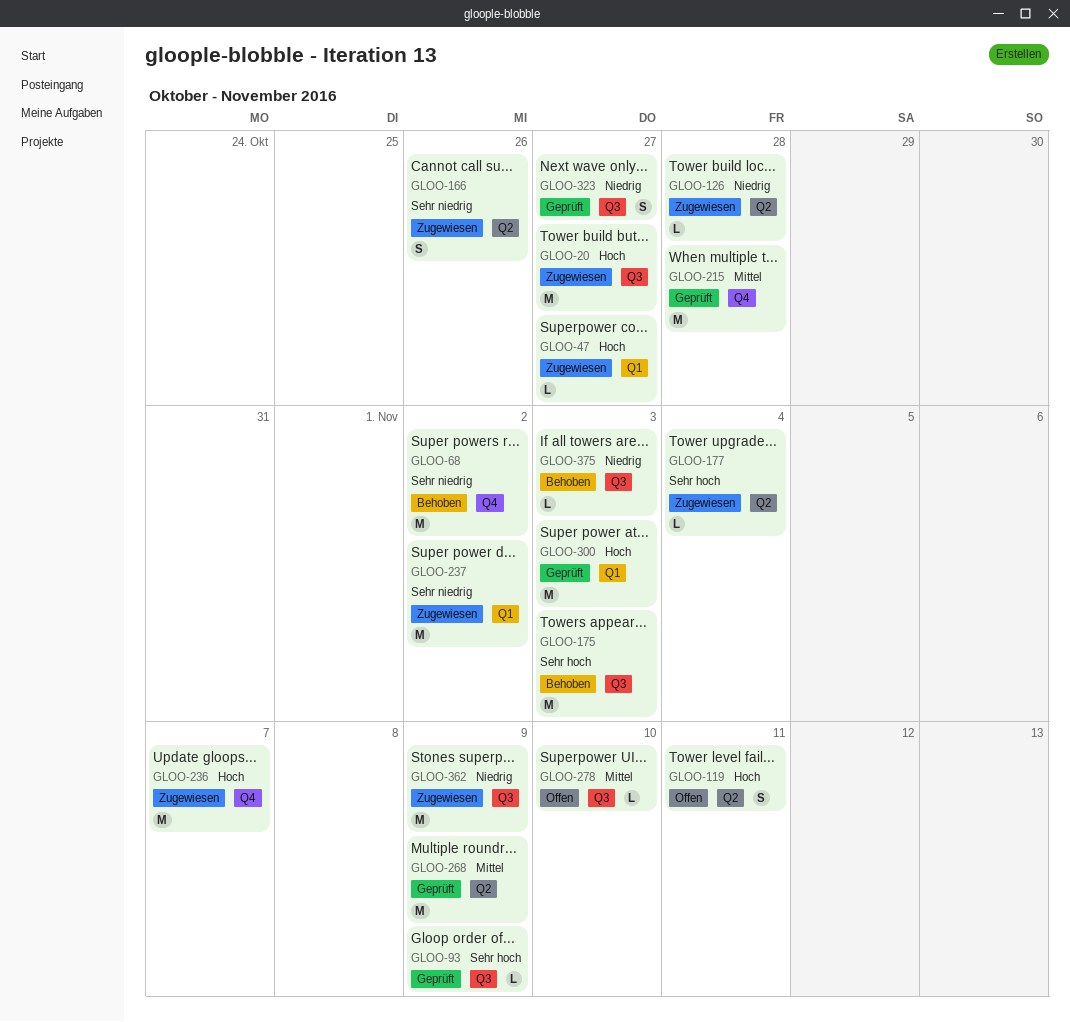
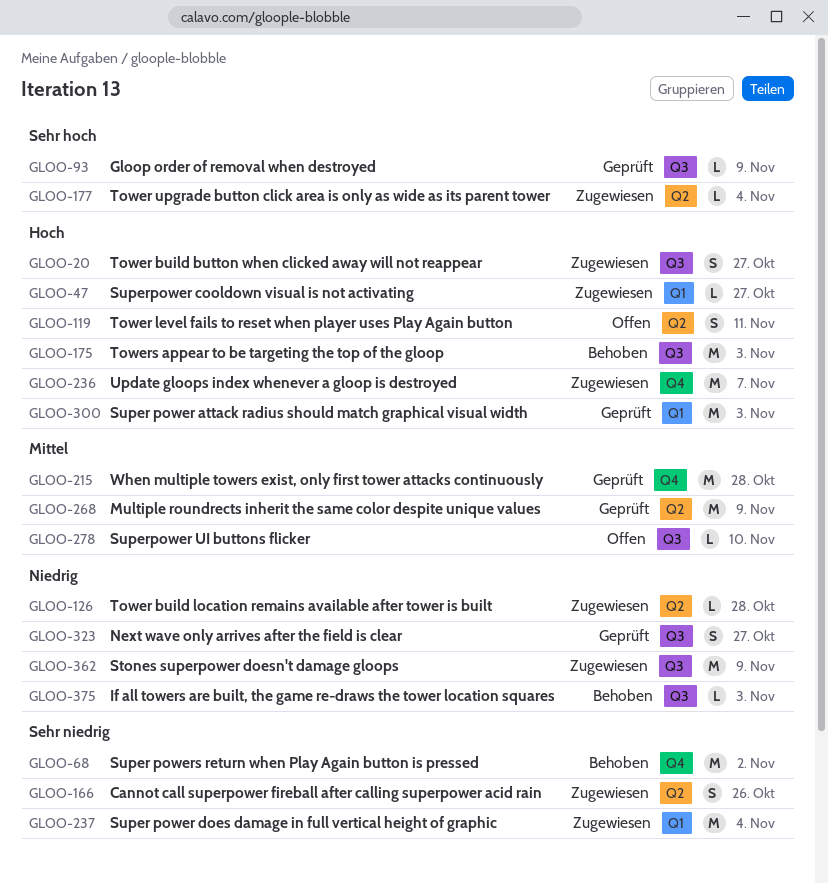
GLOO-20, estimate: M -> S
GLOO-175, priority: Sehr hoch -> Hoch
GLOO-237, due: Nov 2 -> Nov 4

